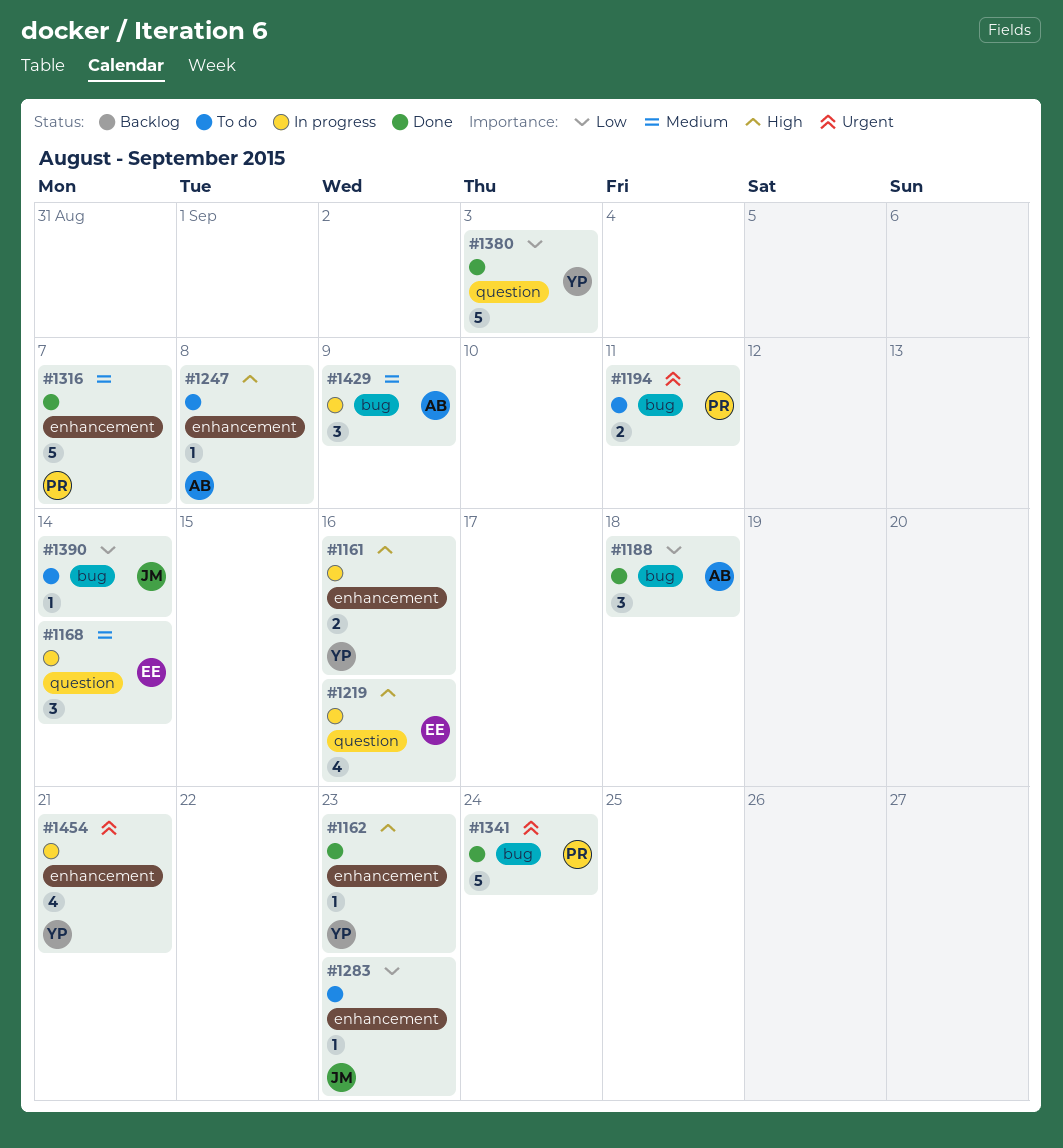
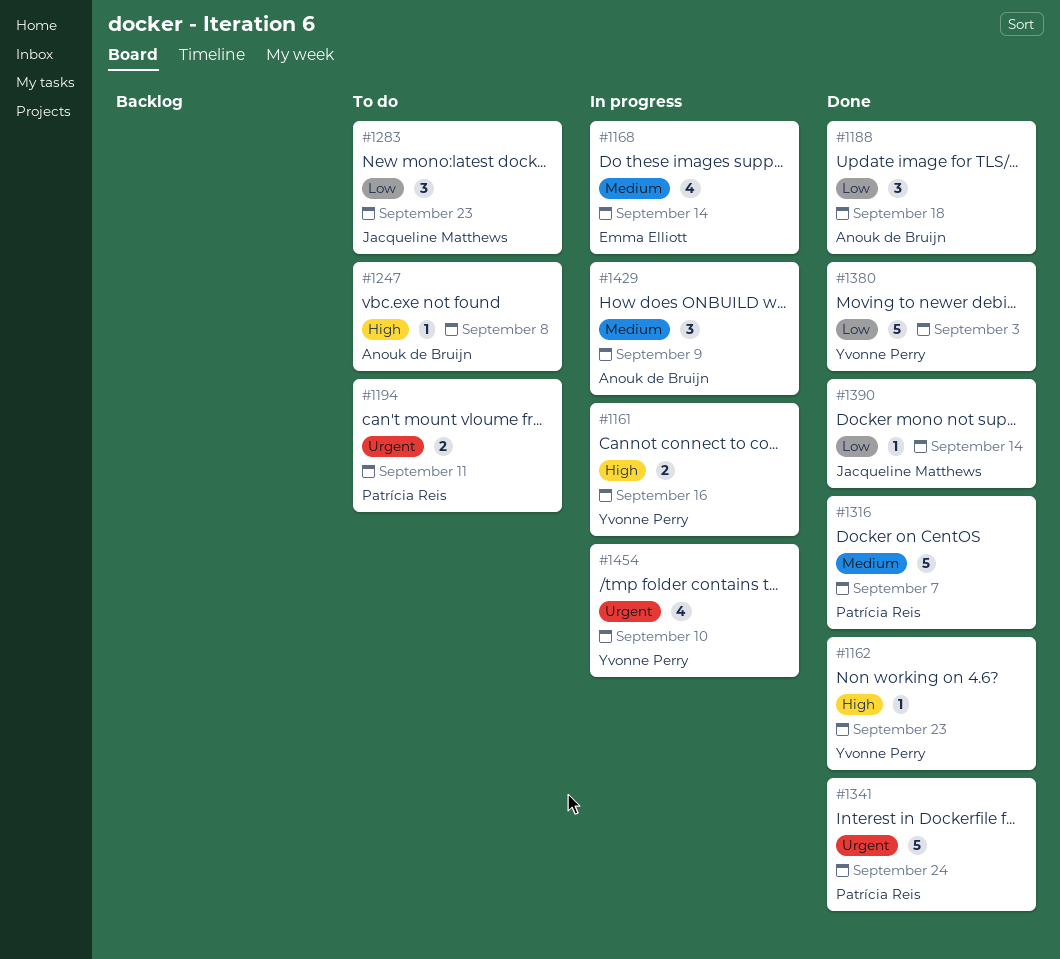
#1168, estimate: 3 -> 4
#1219: present -> none
#1283, estimate: 1 -> 3
#1390, status: To do -> Done
#1454, due: Sep 21 -> Sep 10

